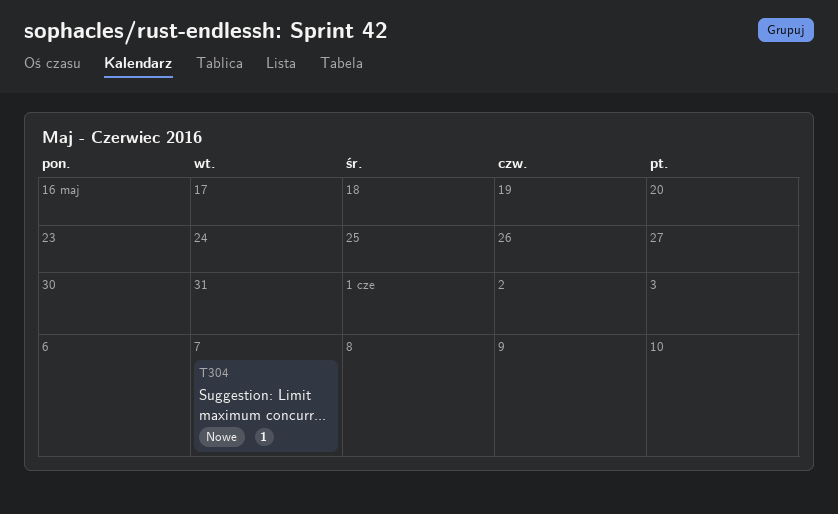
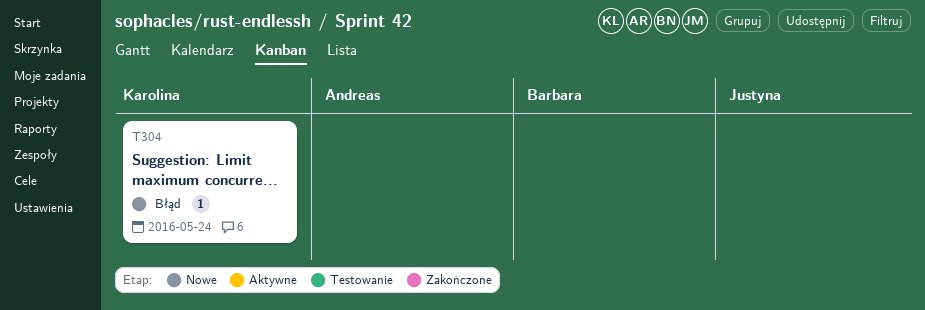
T304, due: Jun 7 -> May 24

